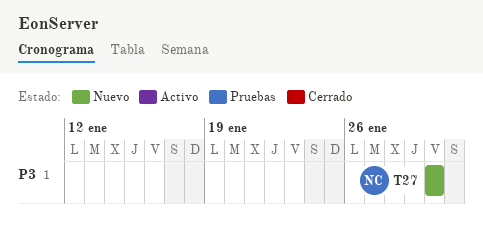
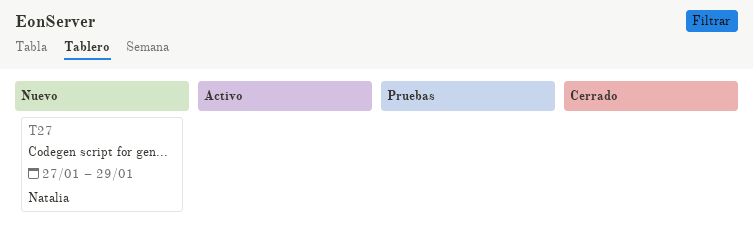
T27, start: Jan 30 -> Jan 27
T27, due: Jan 30 -> Jan 29

